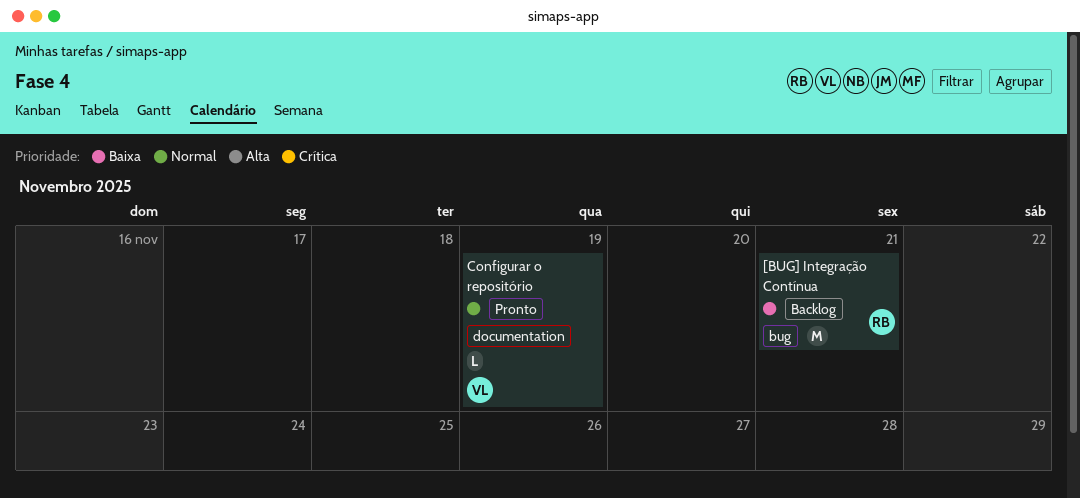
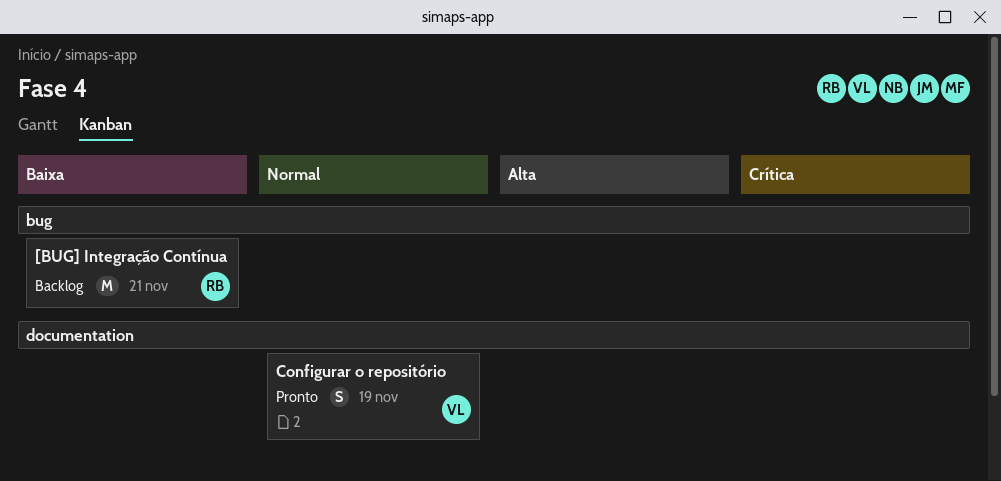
Configurar o repositório, estimate: L -> S

